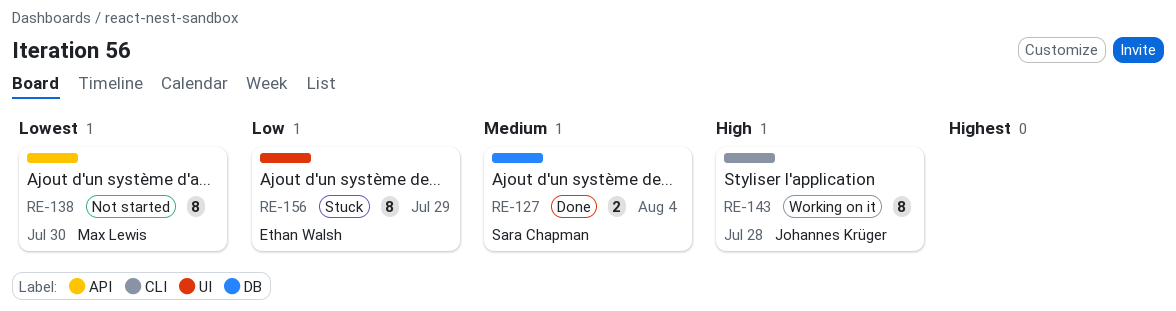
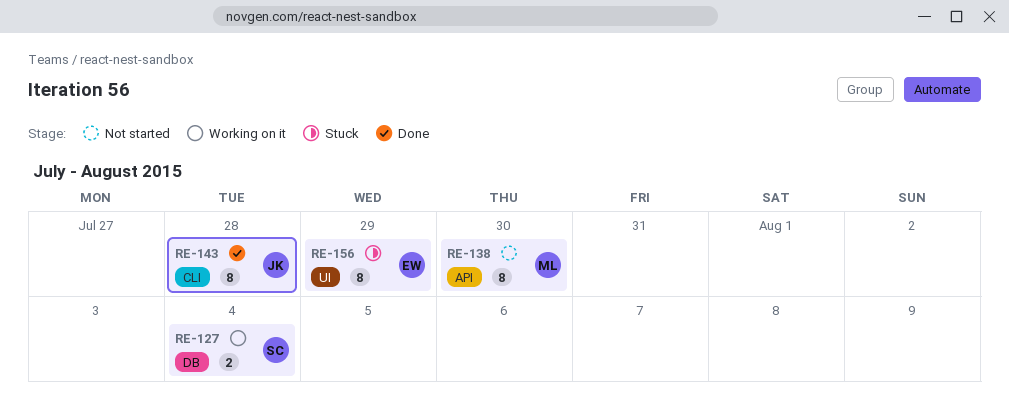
RE-127, status: Done -> Working on it
RE-143, status: Working on it -> Done

